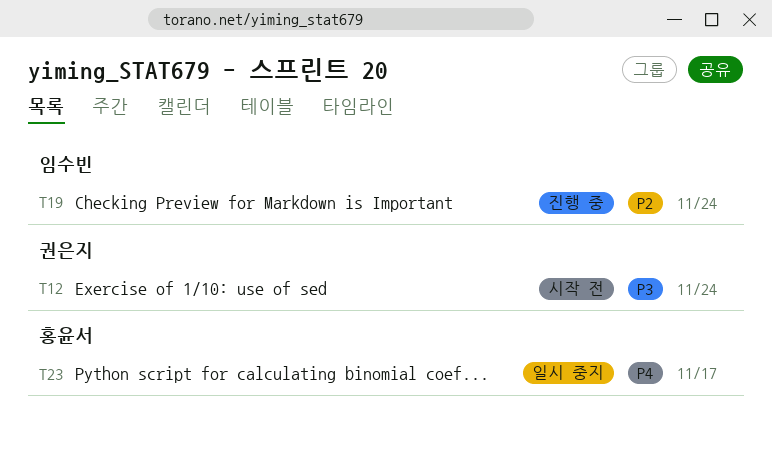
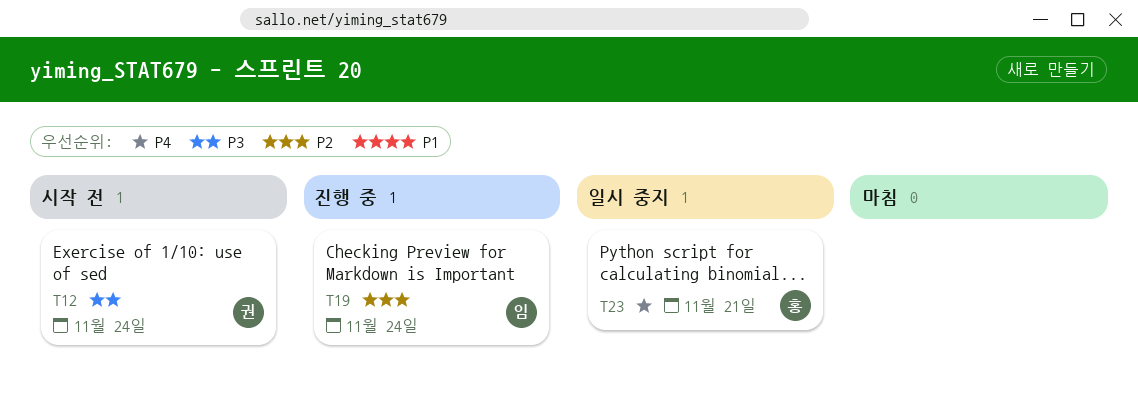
T23, due: Nov 17 -> Nov 21

